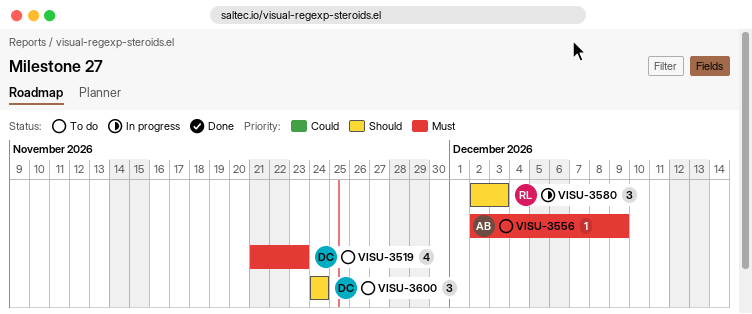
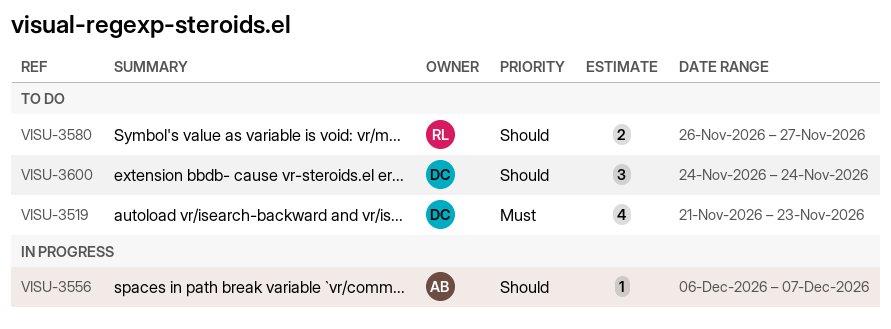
VISU-3556, status: To do -> In progress
VISU-3556, priority: Must -> Should
VISU-3556, start: Dec 2 -> Dec 6
VISU-3556, due: Dec 9 -> Dec 7
VISU-3580, status: In progress -> To do
VISU-3580, estimate: 3 -> 2
VISU-3580, start: Dec 2 -> Nov 26
VISU-3580, due: Dec 3 -> Nov 27

